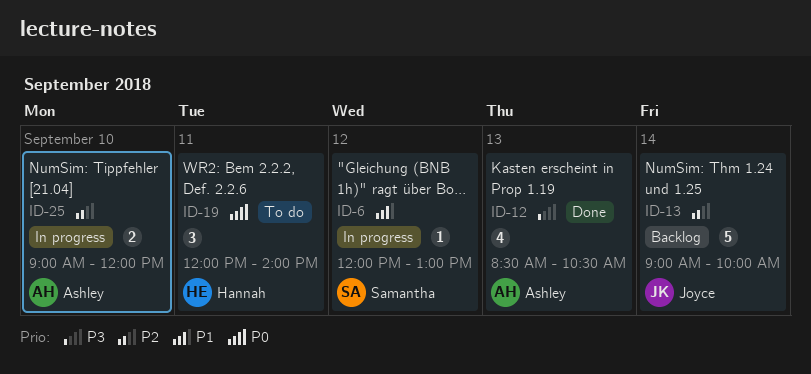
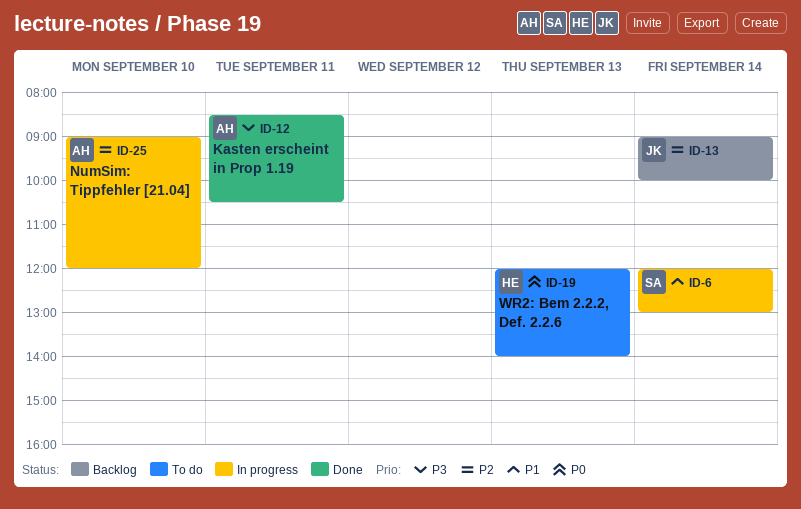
ID-6, day: Sep 12 -> Sep 14
ID-12, day: Sep 13 -> Sep 11
ID-19, day: Sep 11 -> Sep 13

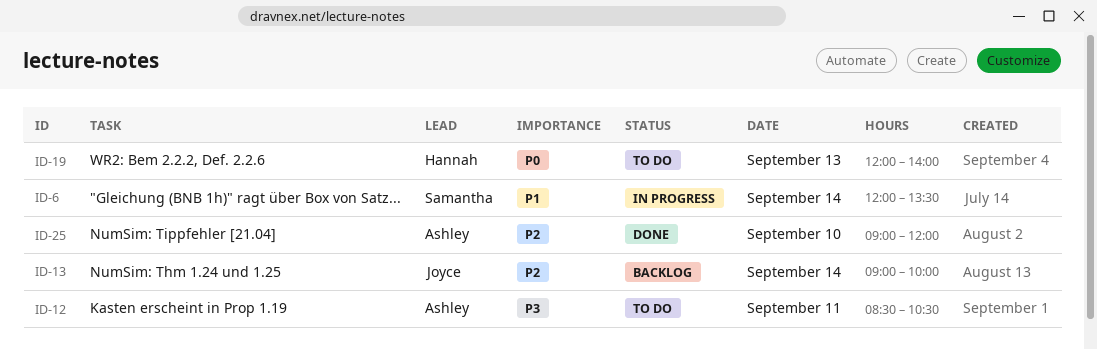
ID-6, ends: 13:00 -> 13:30
ID-12, status: Done -> To do
ID-25, status: In progress -> Done

